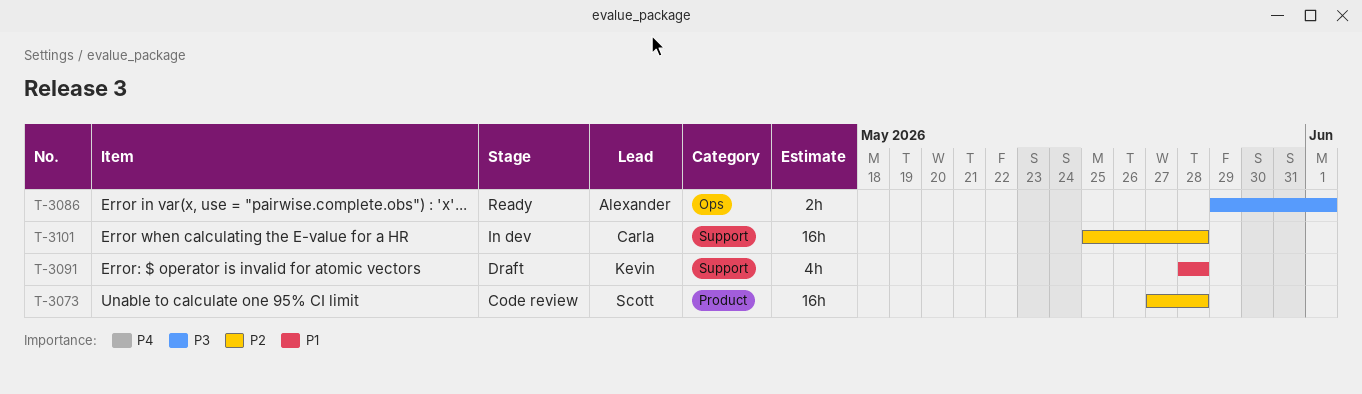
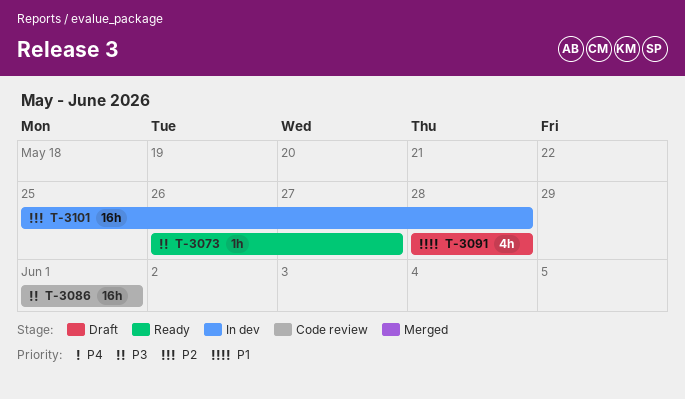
T-3073, status: Code review -> Ready
T-3073, priority: P2 -> P3
T-3073, estimate: 16h -> 1h
T-3073, start: May 27 -> May 26
T-3073, due: May 28 -> May 27
T-3086, status: Ready -> Code review
T-3086, estimate: 2h -> 16h
T-3086, start: May 29 -> Jun 1

